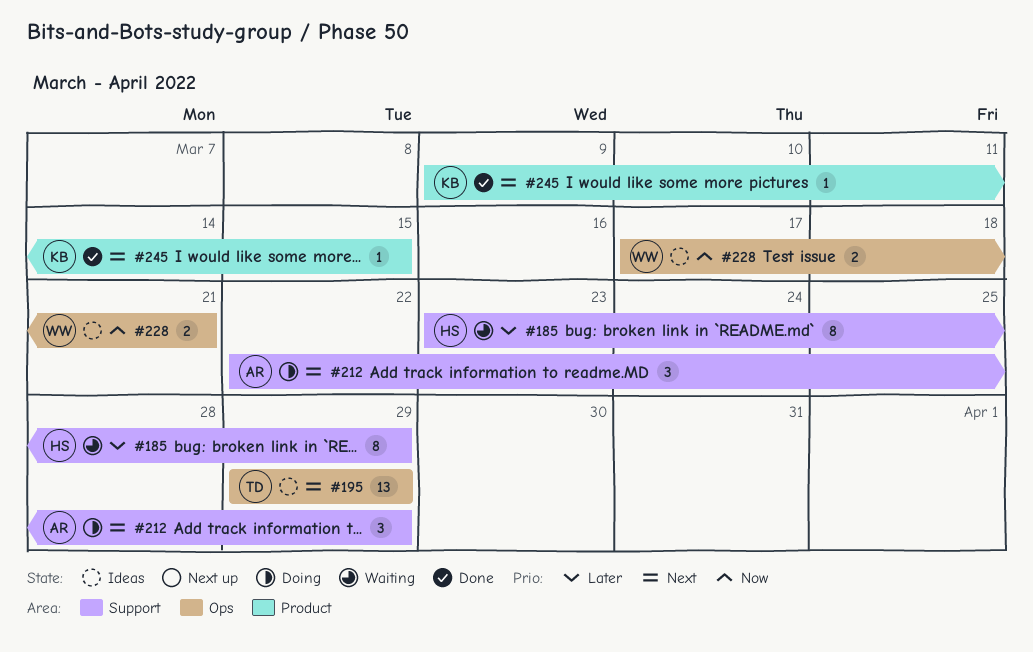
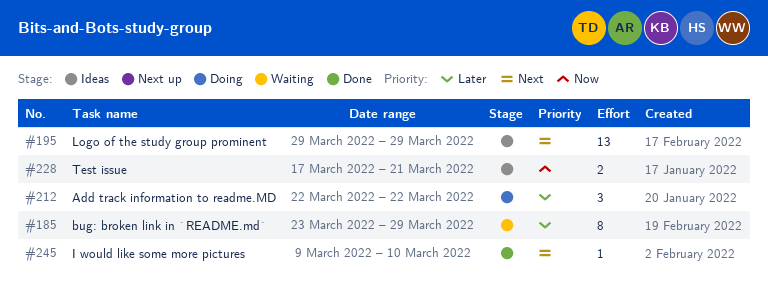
#212, priority: Next -> Later
#212, due: Mar 29 -> Mar 22
#245, due: Mar 15 -> Mar 10

